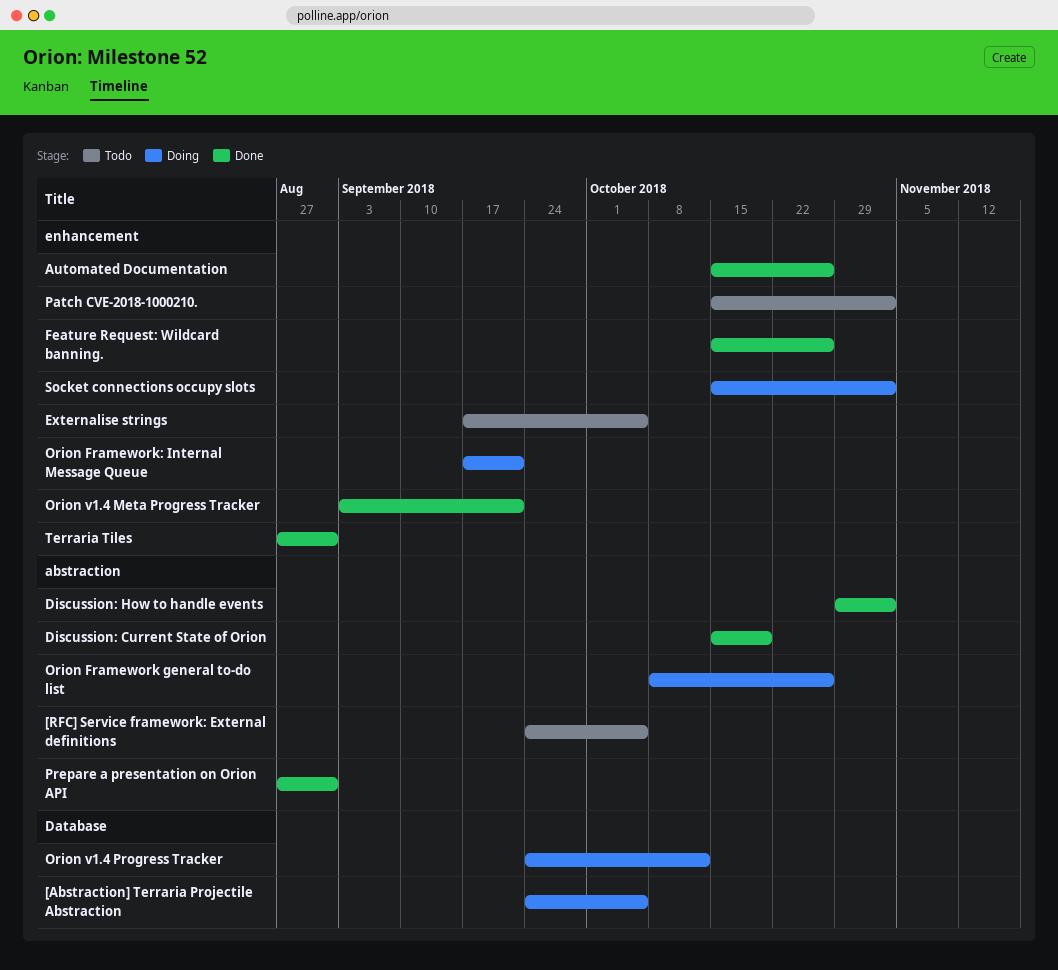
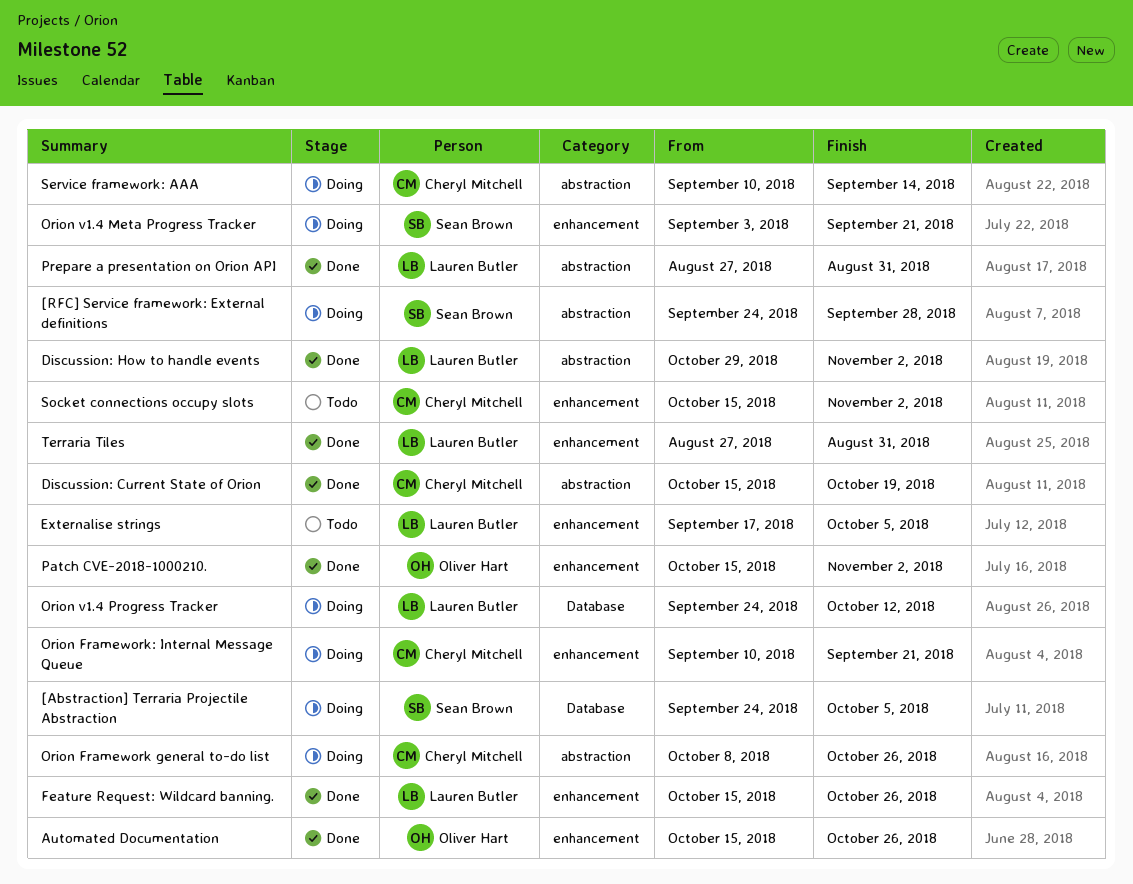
[RFC] Service framework: External definitions, status: Todo -> Doing
[RFC] Service framework: External definitions, due: Oct 5 -> Sep 28
Orion Framework: Internal Message Queue, start: Sep 17 -> Sep 10
Orion v1.4 Meta Progress Tracker, status: Done -> Doing
Patch CVE-2018-1000210., status: Todo -> Done
Service framework: AAA: none -> present
Socket connections occupy slots, status: Doing -> Todo

